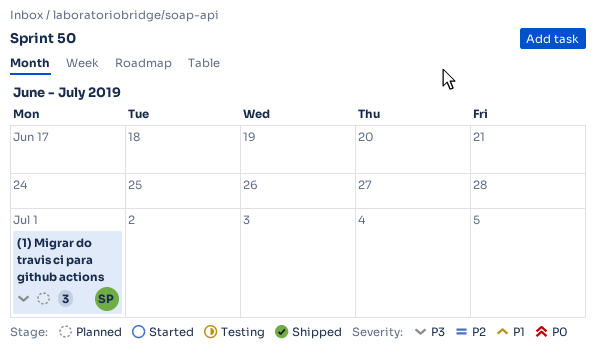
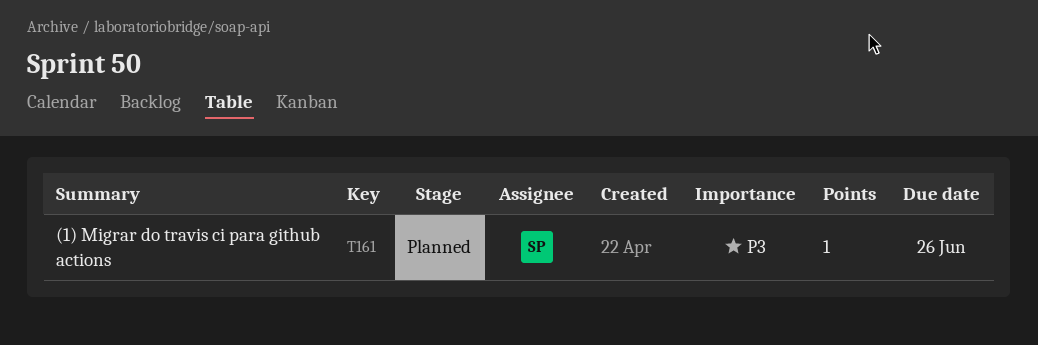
(1) Migrar do travis ci para github actions, estimate: 3 -> 1
(1) Migrar do travis ci para github actions, due: Jul 1 -> Jun 26

